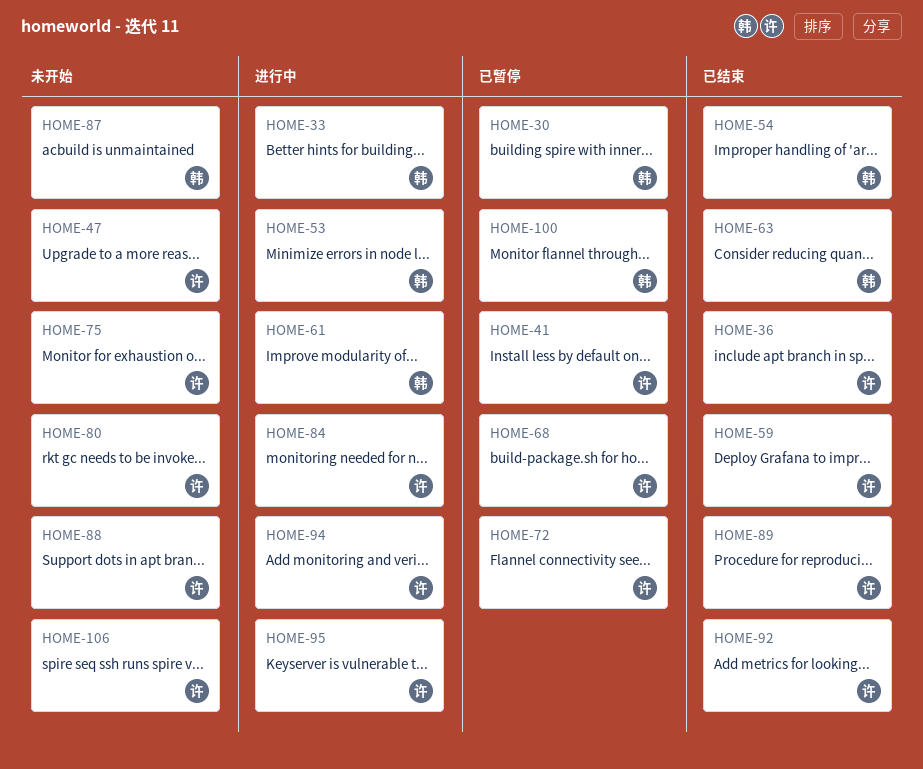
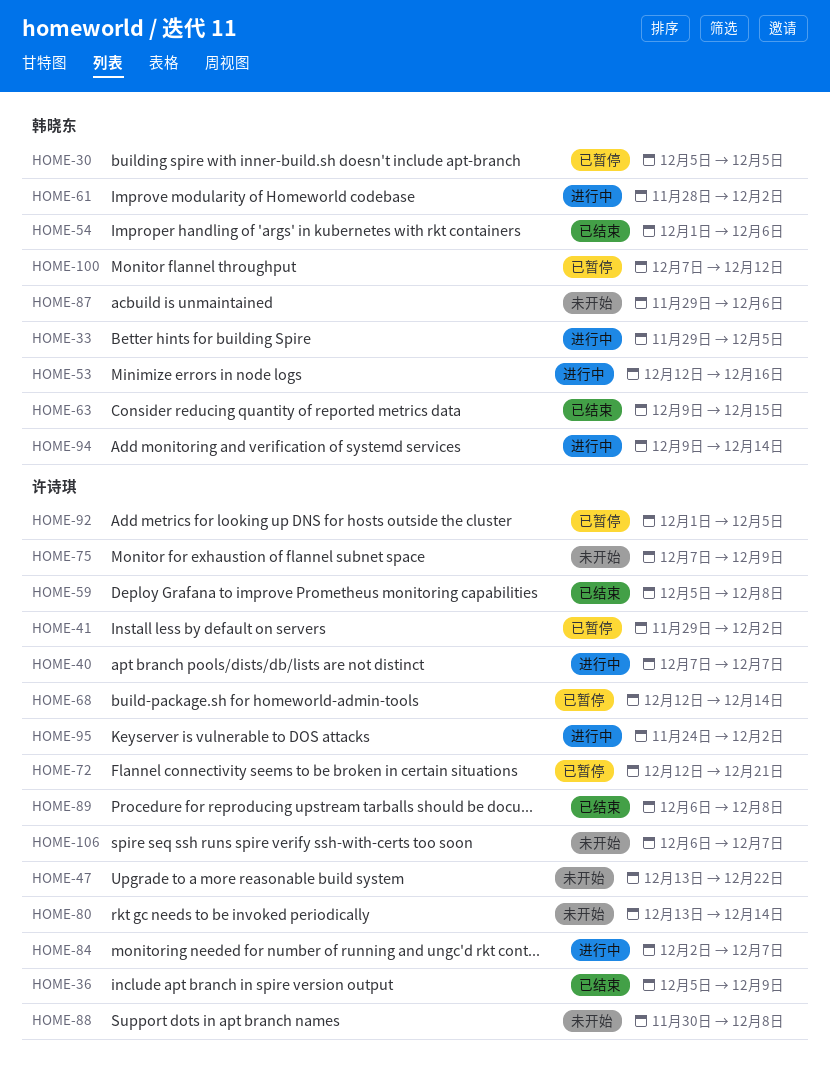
HOME-40: none -> present
HOME-92, status: 已结束 -> 已暂停
HOME-94, owner: 许诗琪 -> 韩晓东

